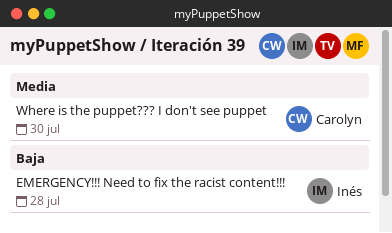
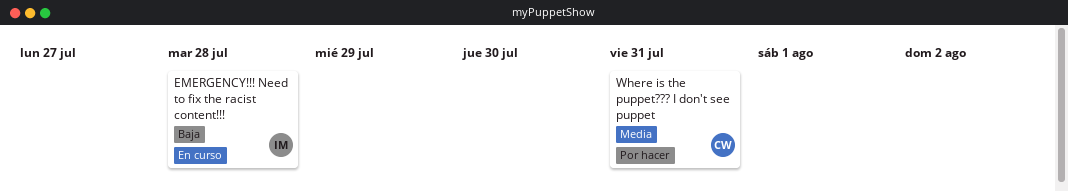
Where is the puppet??? I don't see puppet, due: Jul 30 -> Jul 31

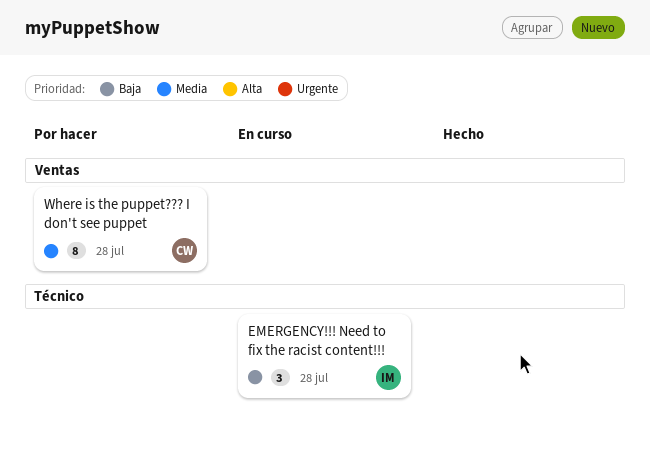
Where is the puppet??? I don't see puppet, due: Jul 31 -> Jul 28

